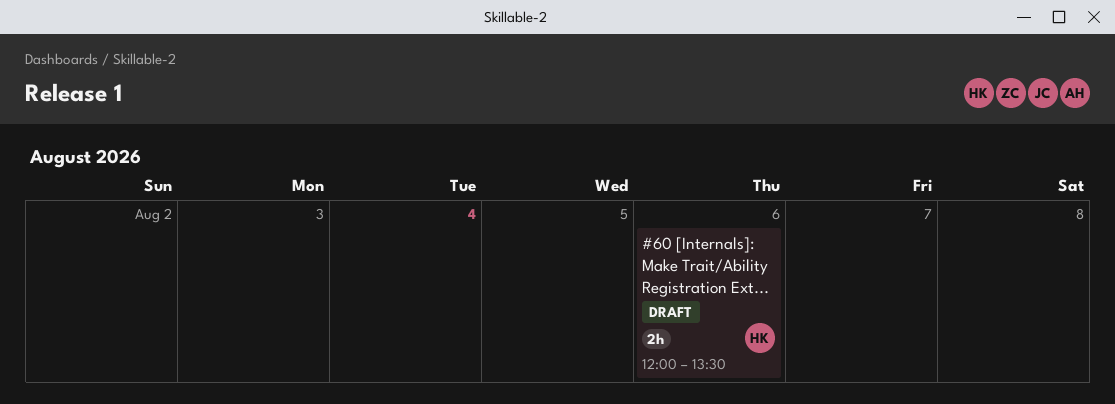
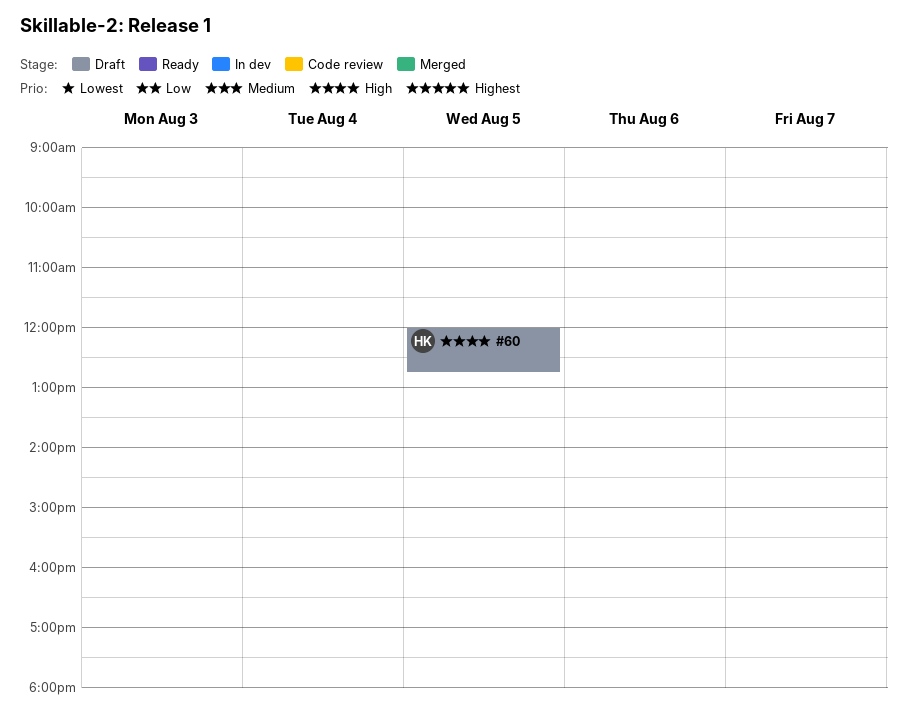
#60, day: Aug 6 -> Aug 5
#60, ends: 13:30 -> 12:45

